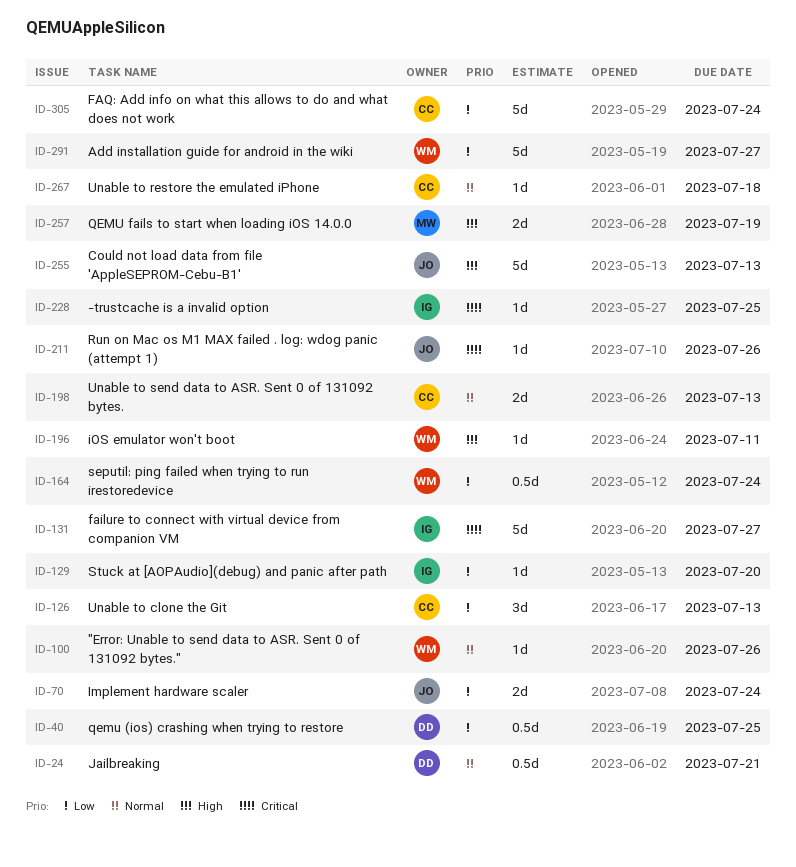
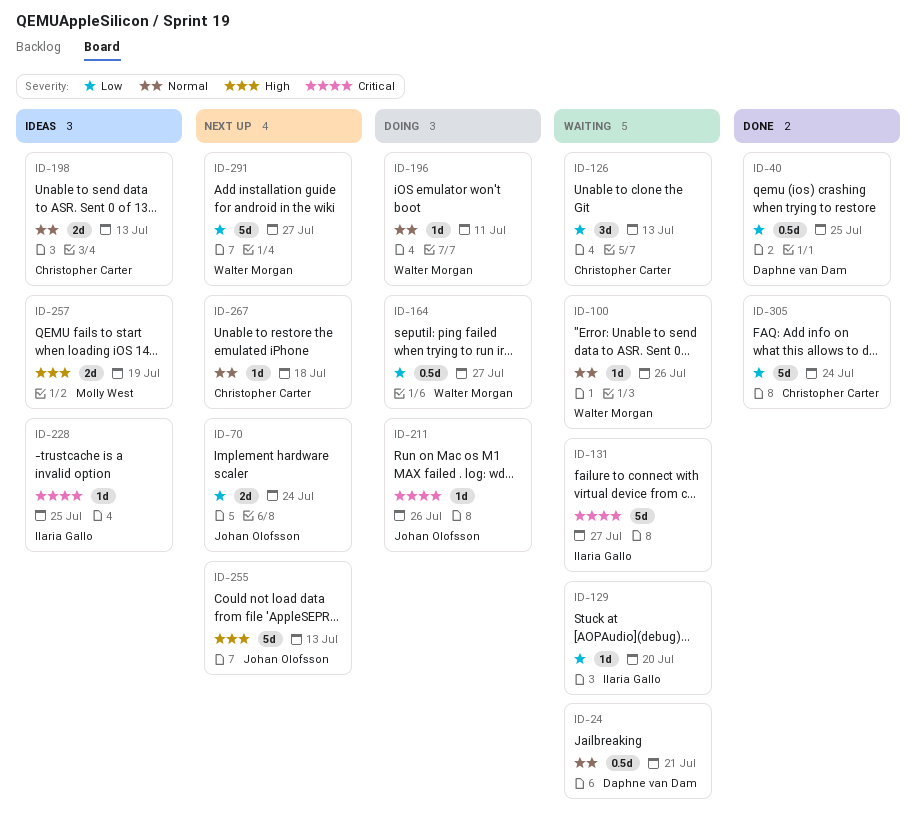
ID-164, due: Jul 24 -> Jul 27
ID-196, priority: High -> Normal

